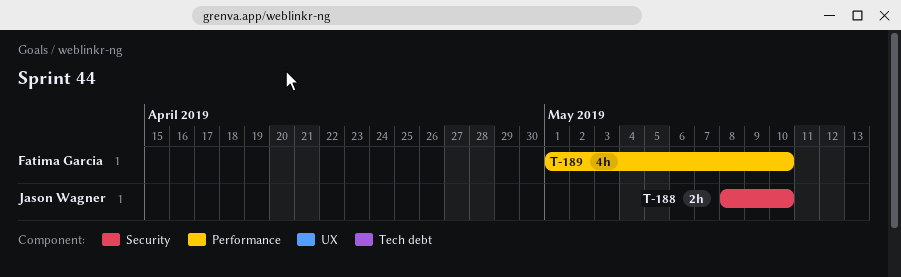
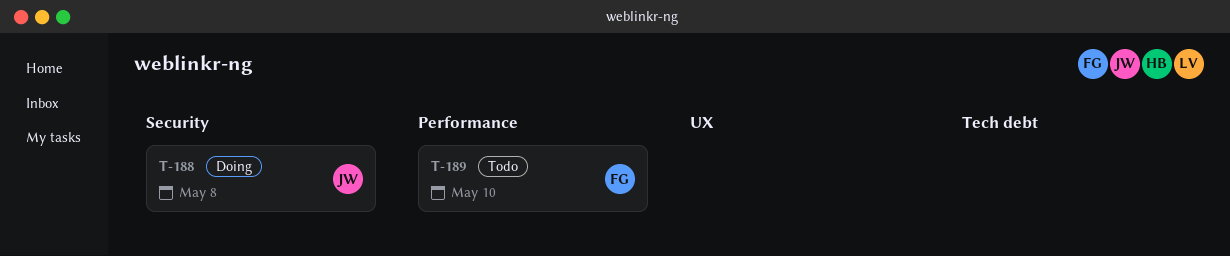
T-188, due: May 10 -> May 8

